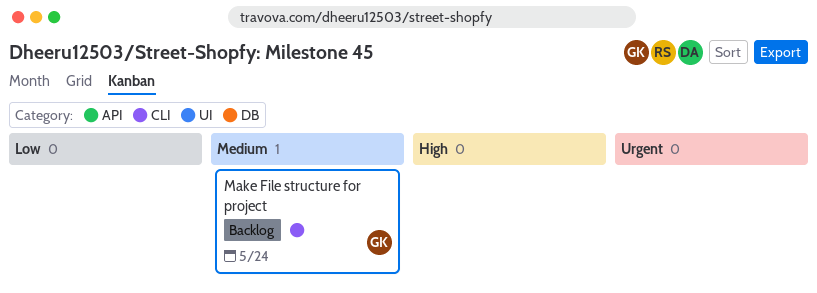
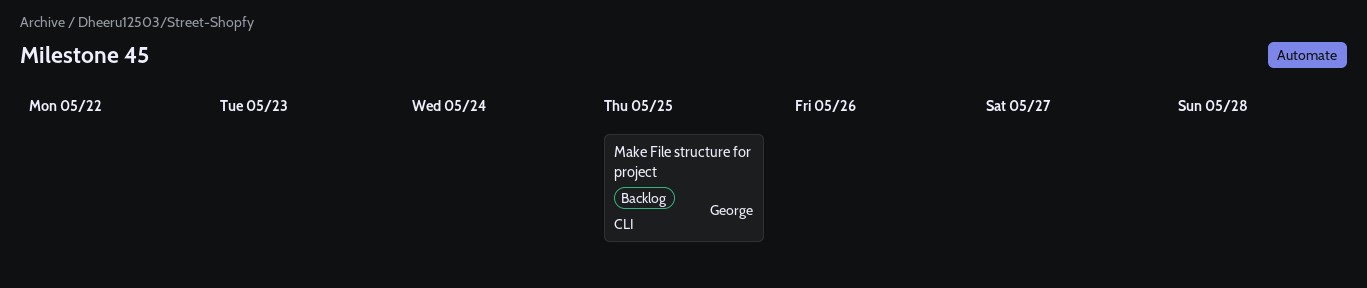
Make File structure for project, due: May 24 -> May 25

